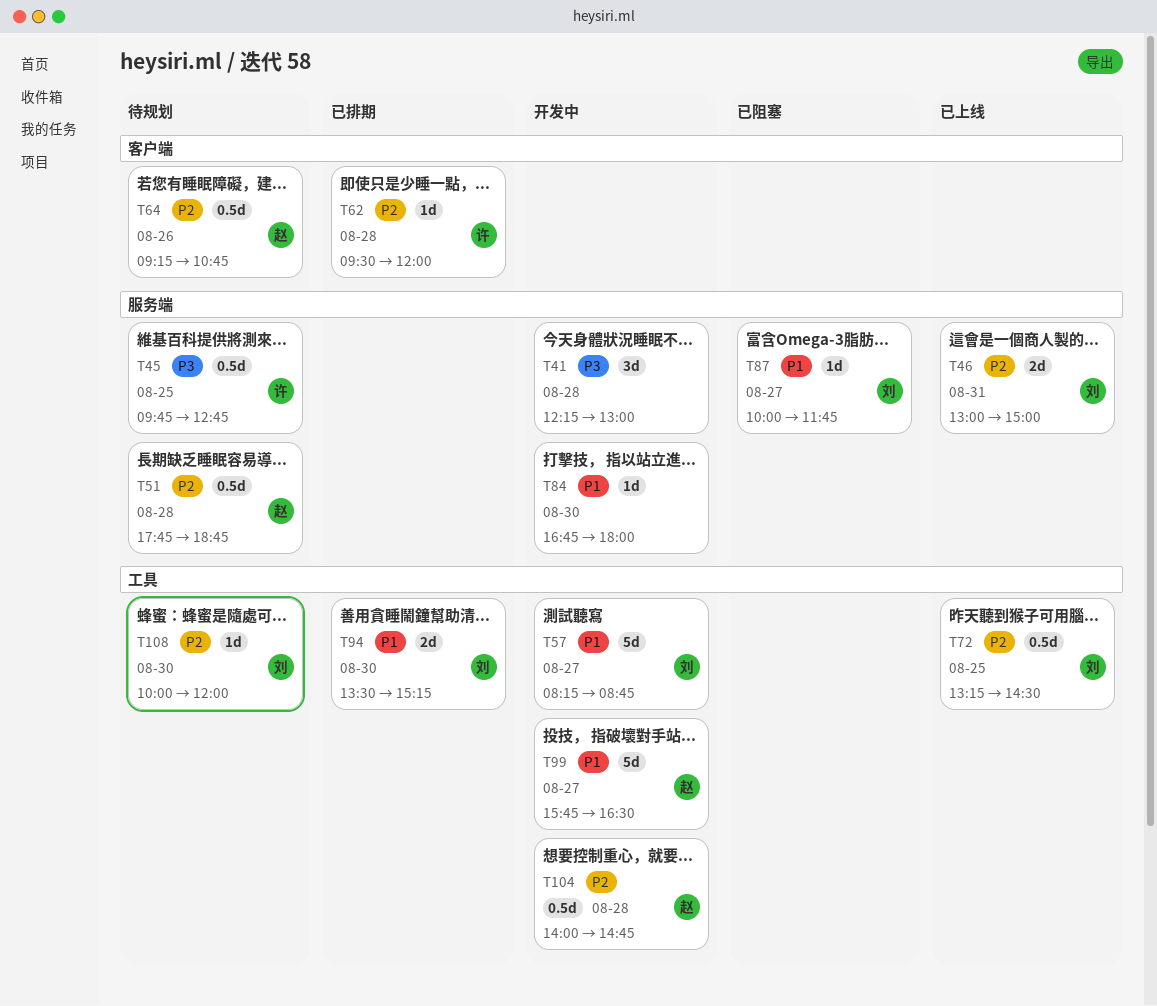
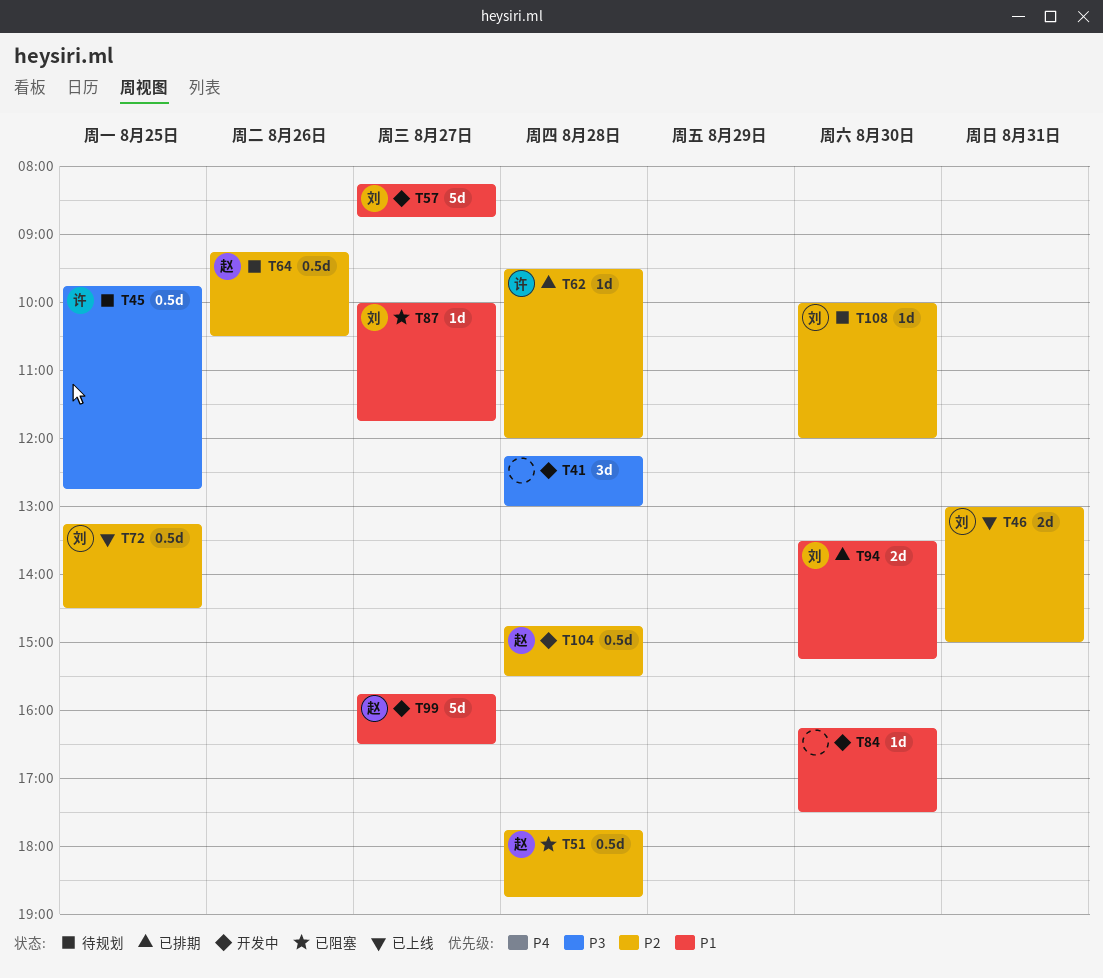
T51, status: 待规划 -> 已阻塞
T64, ends: 10:45 -> 10:30
T84, begins: 16:45 -> 16:15
T84, ends: 18:00 -> 17:30
T104, begins: 14:00 -> 14:45
T104, ends: 14:45 -> 15:30

